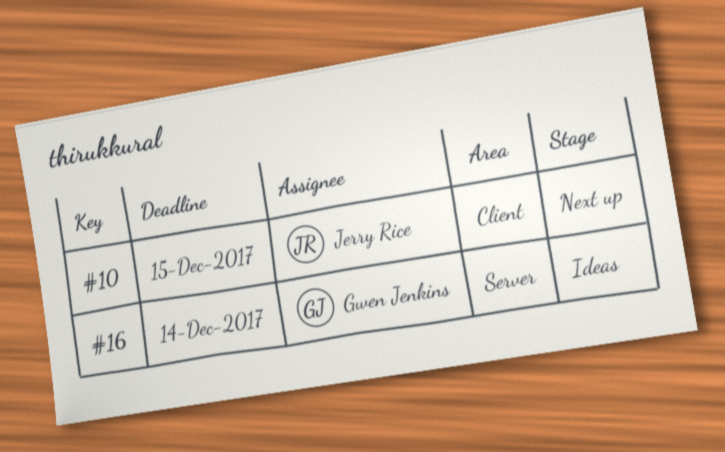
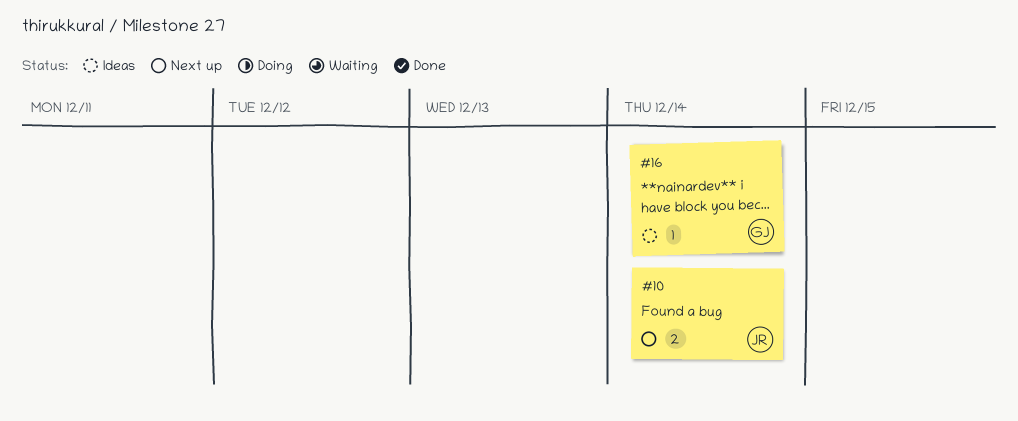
#10, due: Dec 15 -> Dec 14

